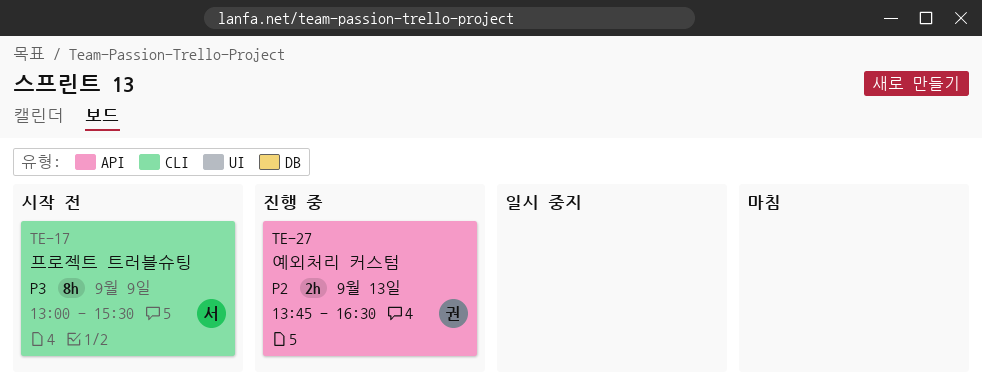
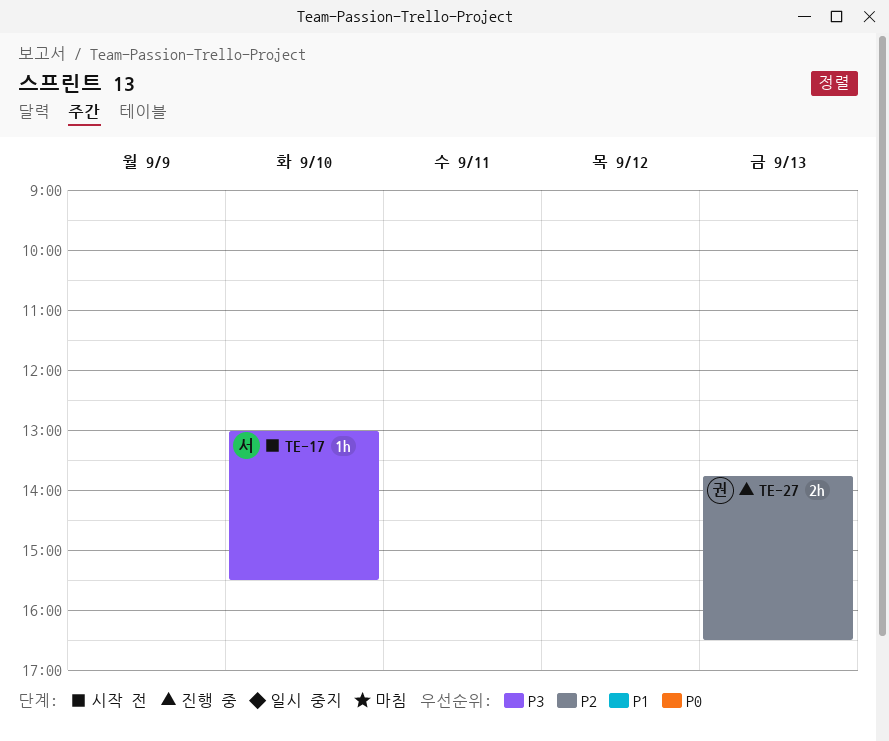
TE-17, estimate: 8h -> 1h
TE-17, day: Sep 9 -> Sep 10

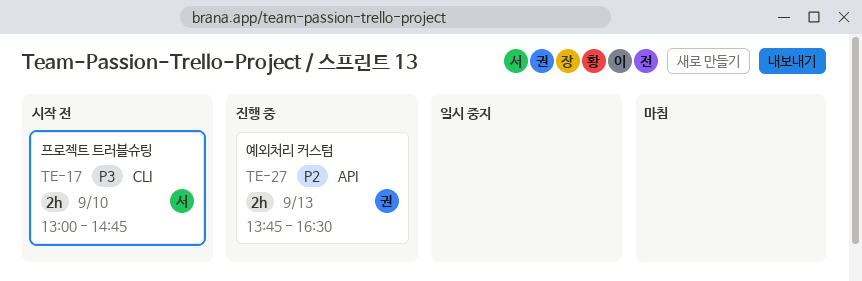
TE-17, estimate: 1h -> 2h
TE-17, ends: 15:30 -> 14:45

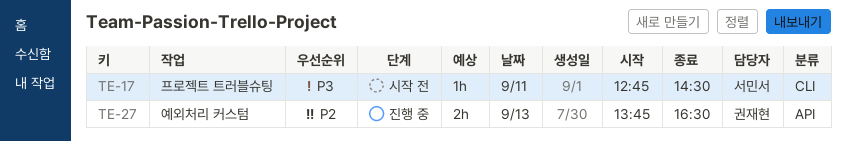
TE-17, estimate: 2h -> 1h
TE-17, day: Sep 10 -> Sep 11
TE-17, begins: 13:00 -> 12:45
TE-17, ends: 14:45 -> 14:30

